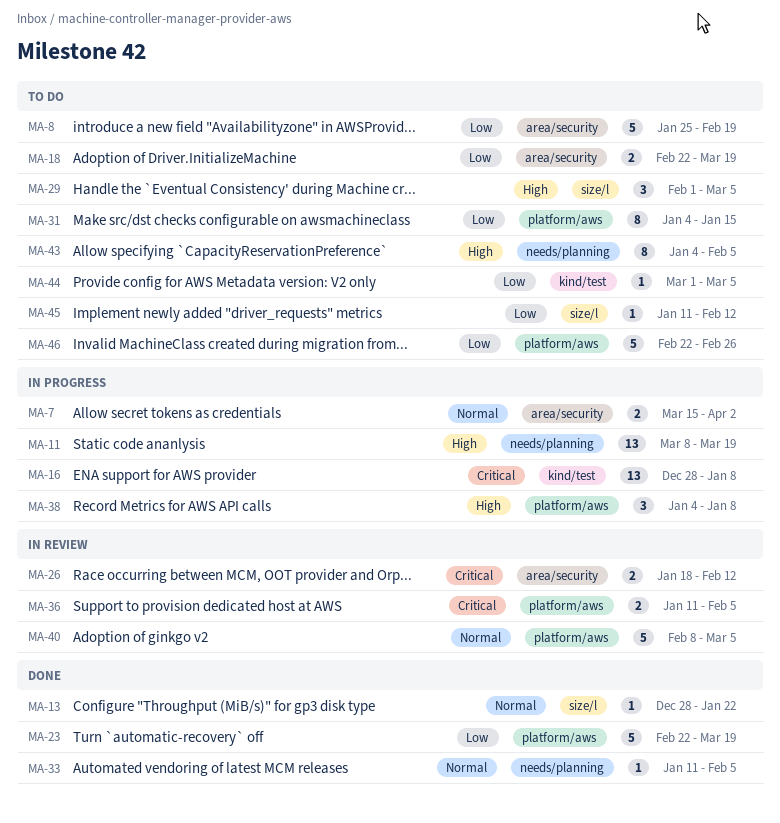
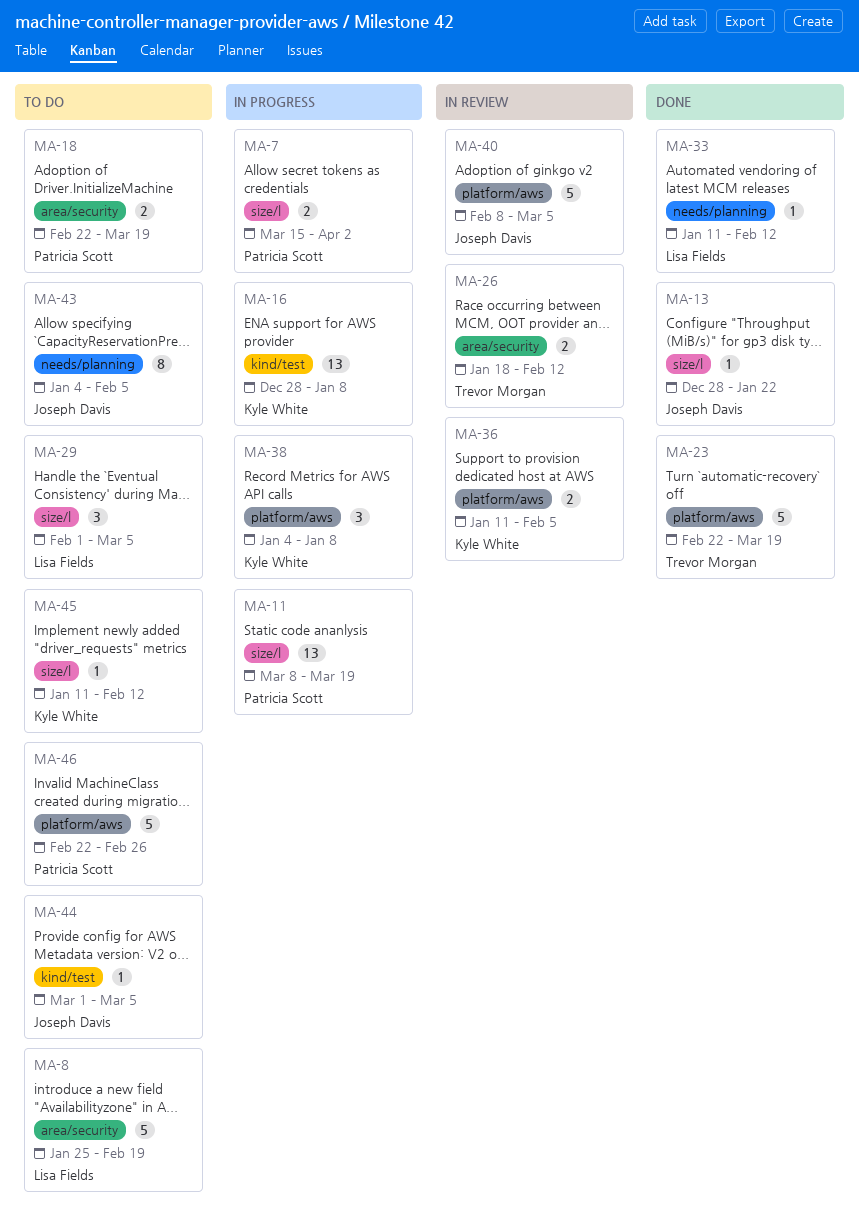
MA-7, label: area/security -> size/l
MA-11, label: needs/planning -> size/l
MA-31: present -> none
MA-33, due: Feb 5 -> Feb 12

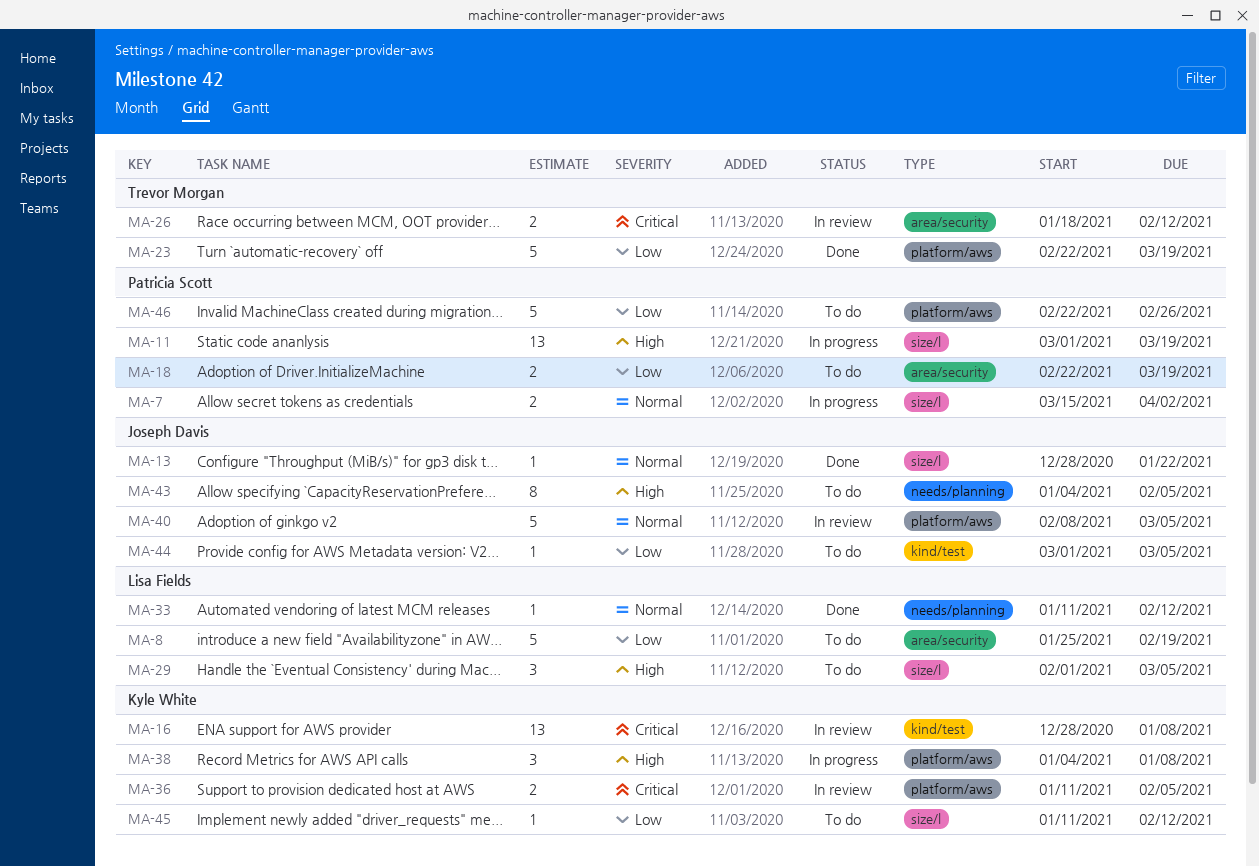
MA-11, start: Mar 8 -> Mar 1
MA-16, status: In progress -> In review

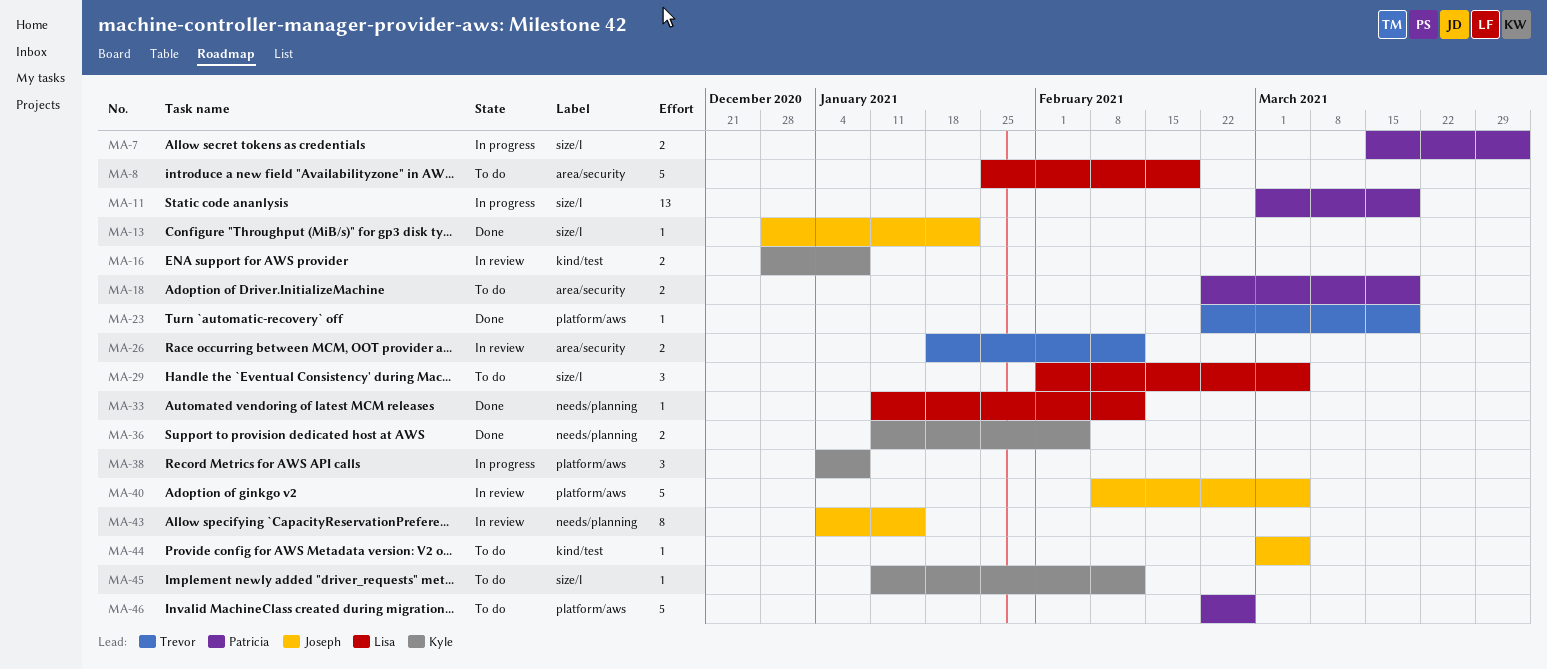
MA-16, estimate: 13 -> 2
MA-23, estimate: 5 -> 1
MA-36, status: In review -> Done
MA-36, label: platform/aws -> needs/planning
MA-43, status: To do -> In review
MA-43, due: Feb 5 -> Jan 15

